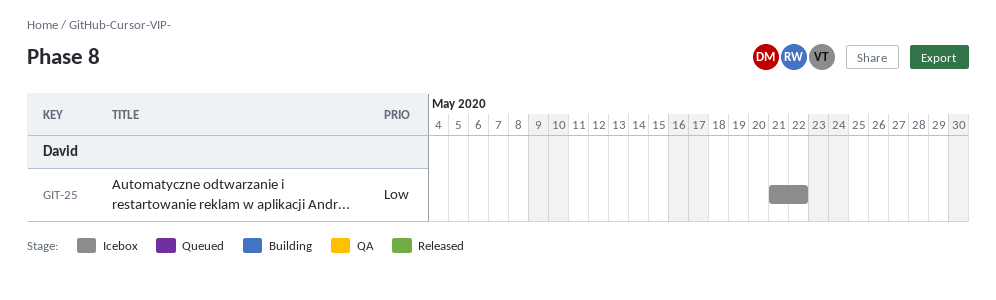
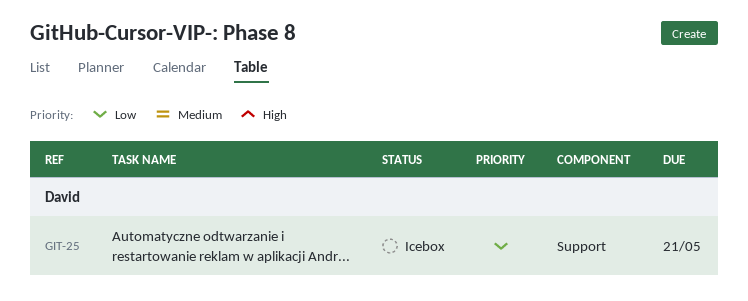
GIT-25, due: May 22 -> May 21

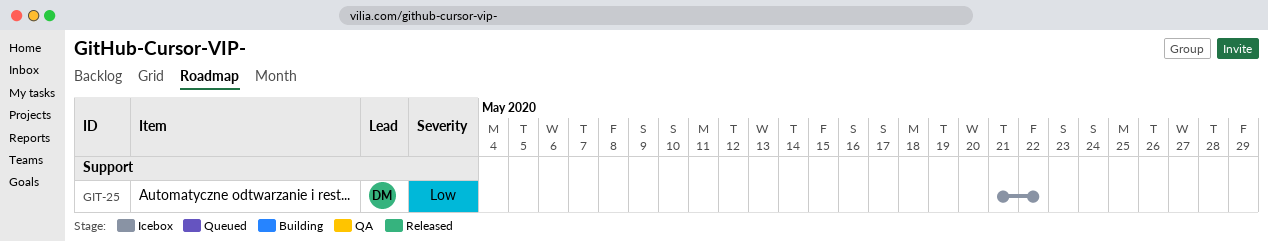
GIT-25, due: May 21 -> May 22

